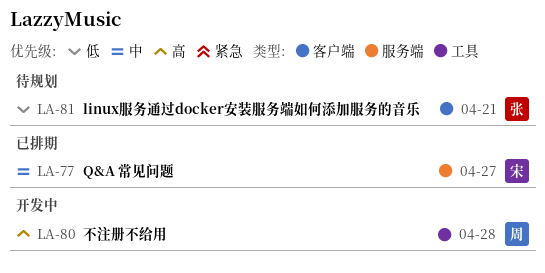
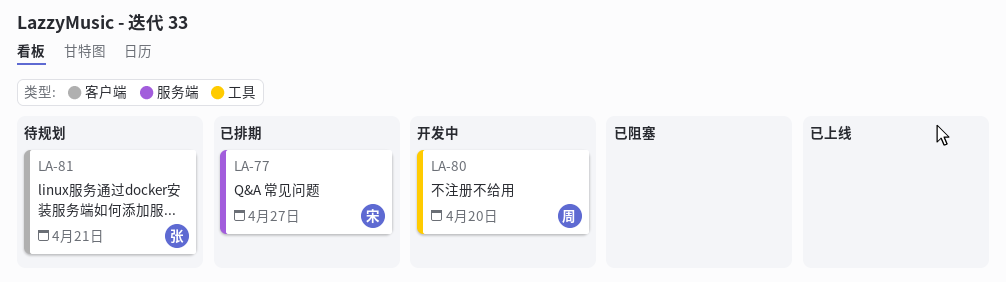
LA-80, due: Apr 28 -> Apr 20

